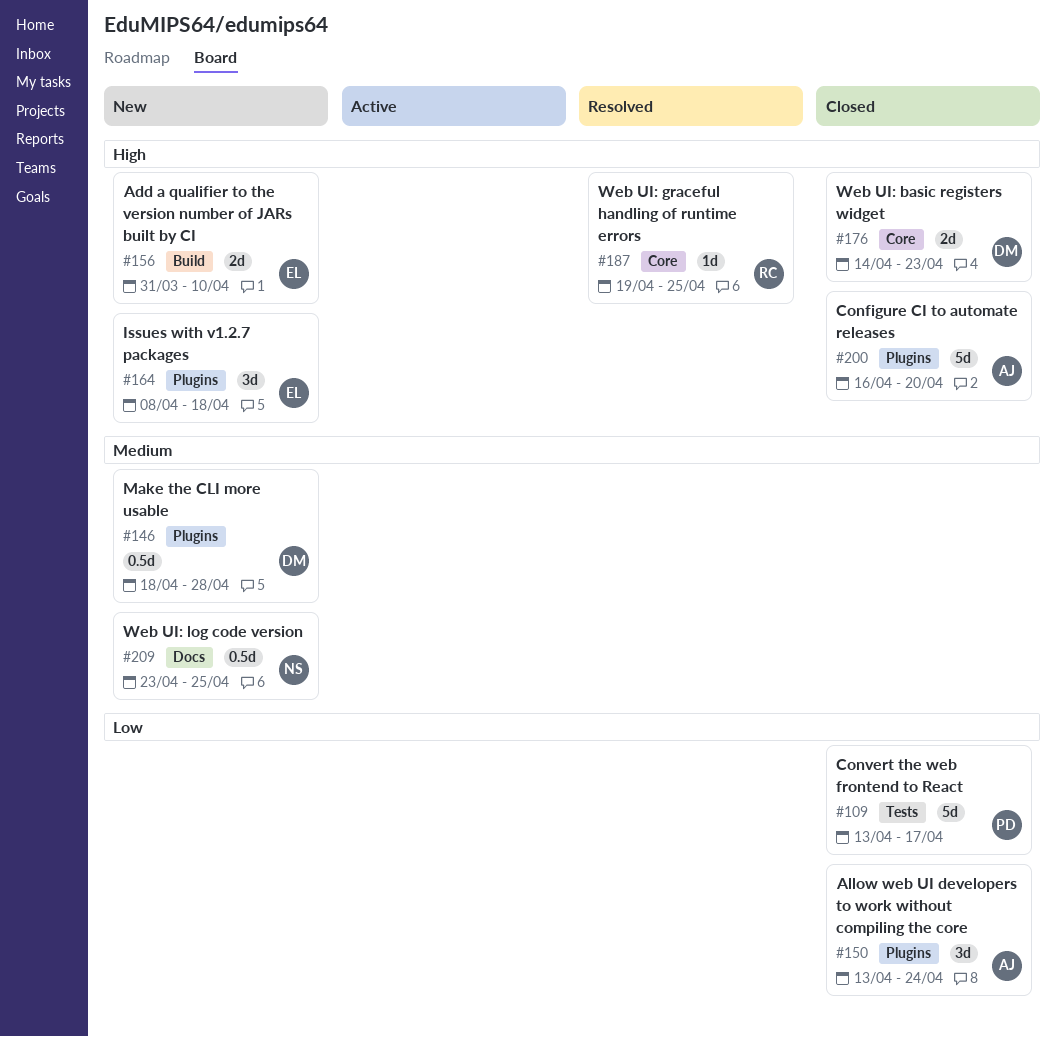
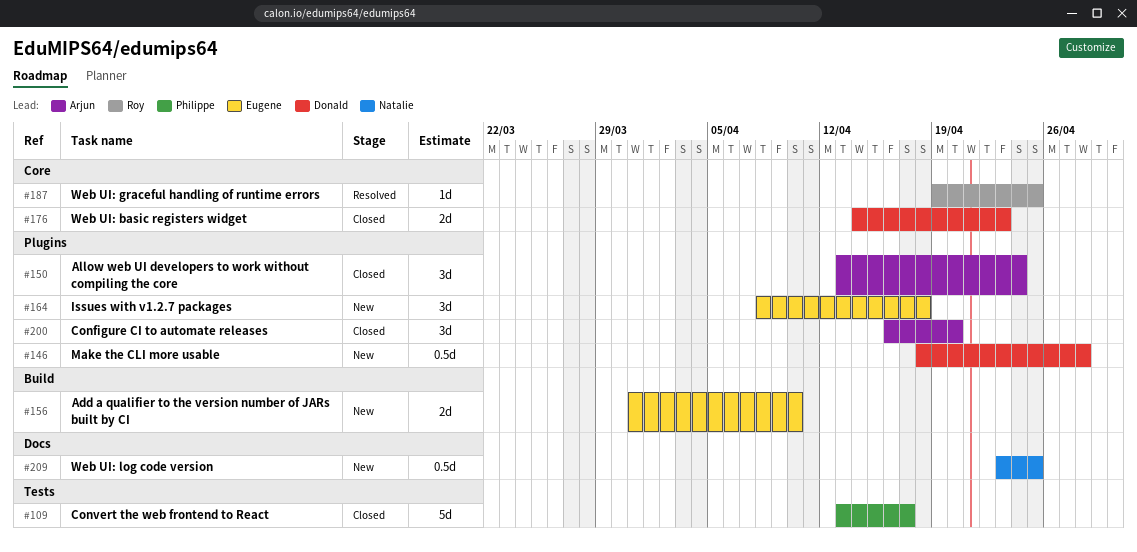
#200, estimate: 5d -> 3d

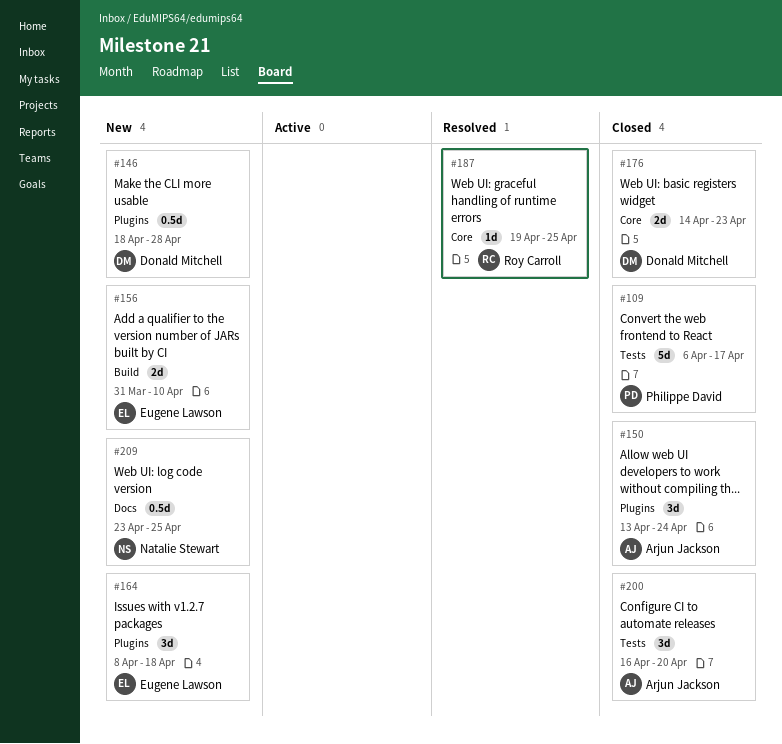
#109, start: Apr 13 -> Apr 6
#200, label: Plugins -> Tests

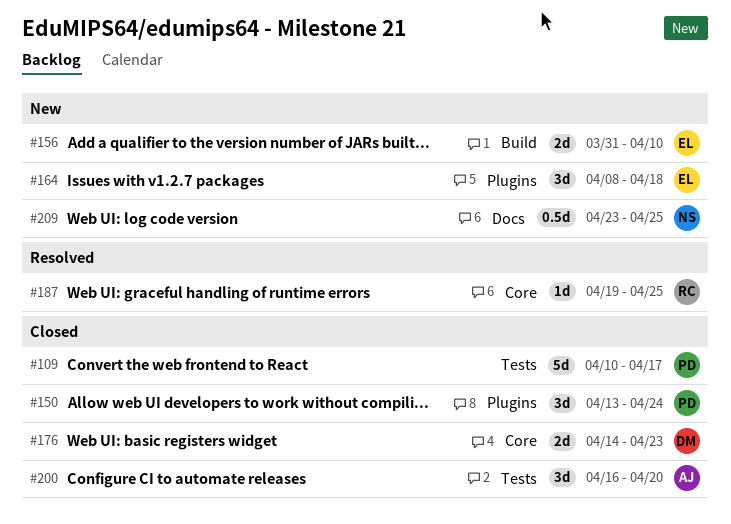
#109, start: Apr 6 -> Apr 10
#146: present -> none
#150, owner: Arjun Jackson -> Philippe David

